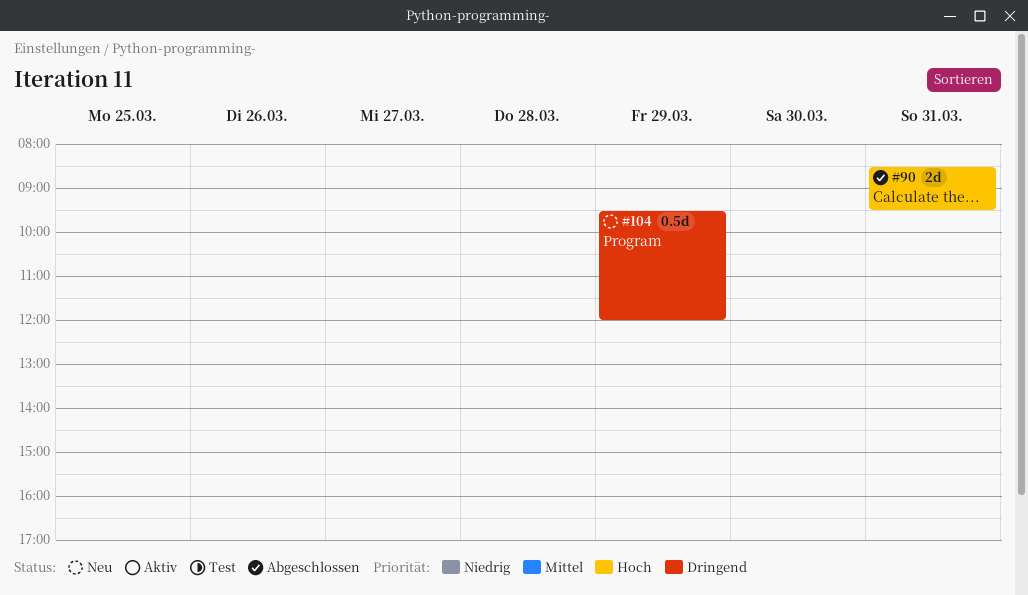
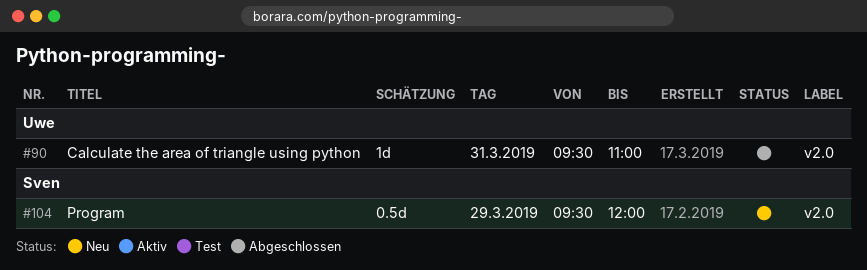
#90, estimate: 2d -> 1d
#90, begins: 08:30 -> 09:30
#90, ends: 09:30 -> 11:00

